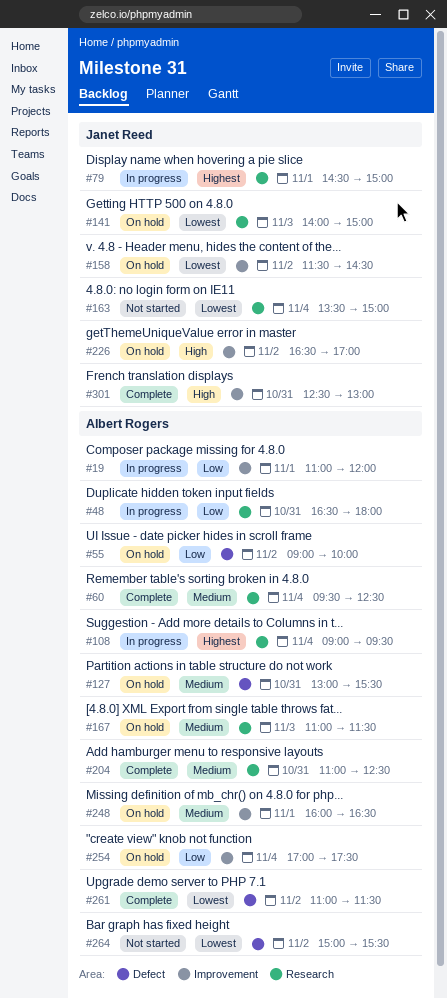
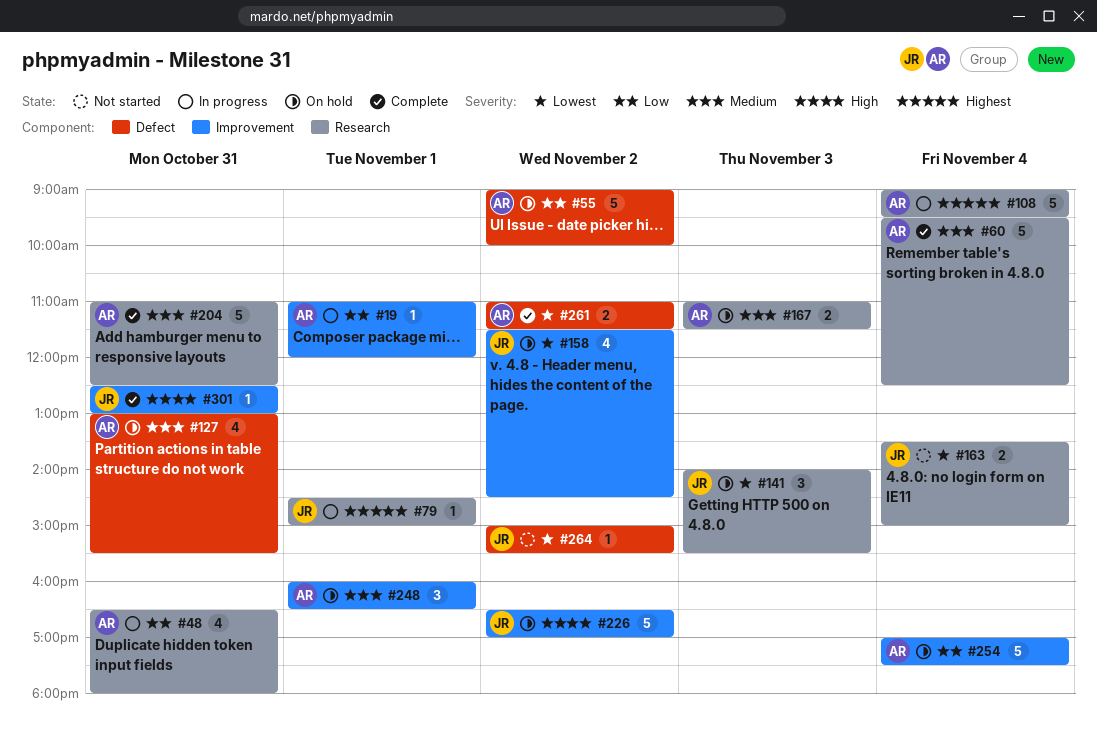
#141, ends: 15:00 -> 15:30
#264, owner: Albert Rogers -> Janet Reed

